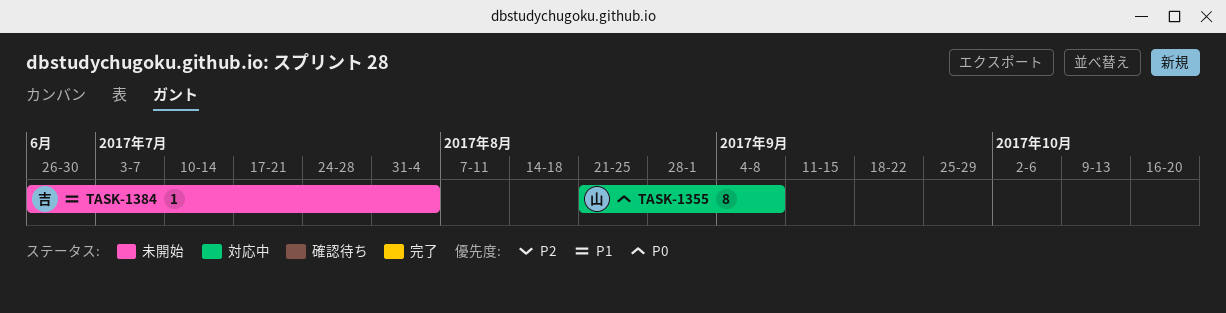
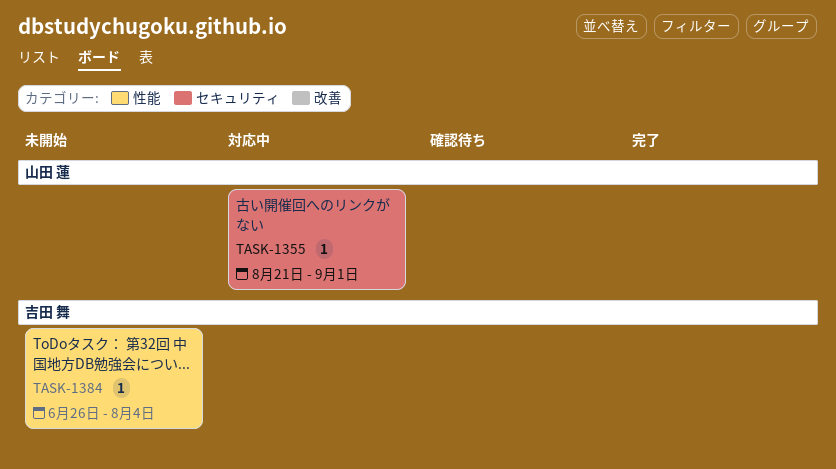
TASK-1355, estimate: 8 -> 1
TASK-1355, due: Sep 8 -> Sep 1

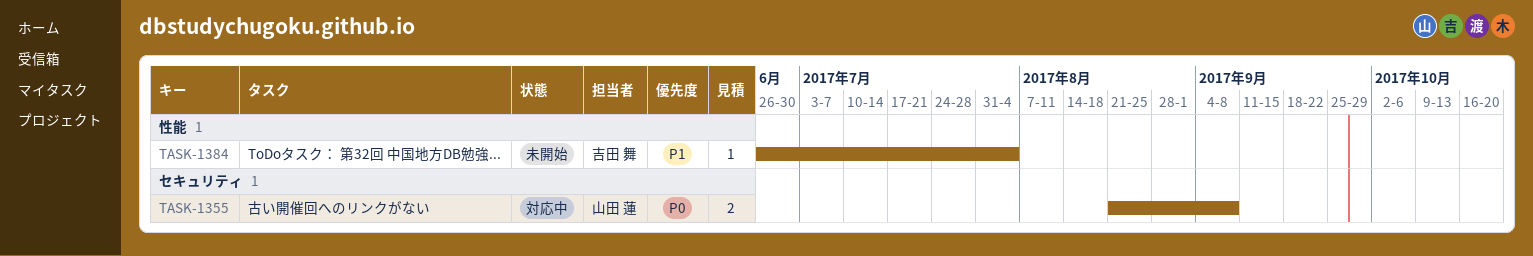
TASK-1355, estimate: 1 -> 2
TASK-1355, due: Sep 1 -> Sep 8

